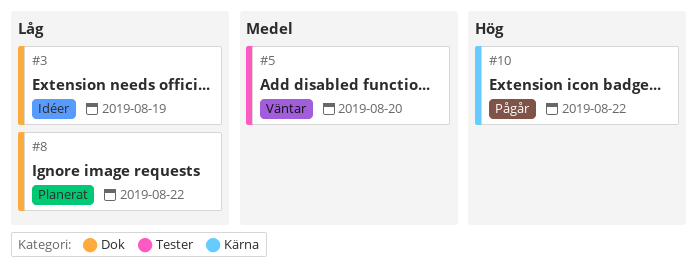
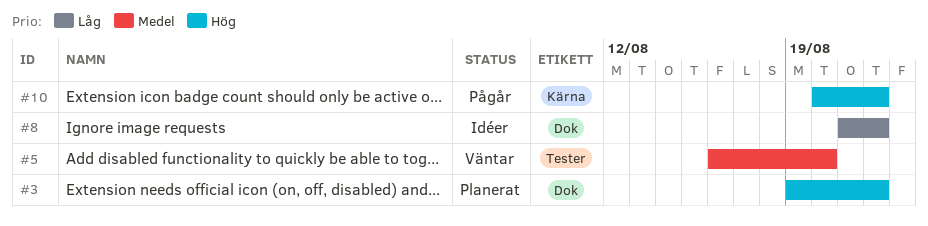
#3, status: Idéer -> Planerat
#3, priority: Låg -> Hög
#3, due: Aug 19 -> Aug 22
#8, status: Planerat -> Idéer

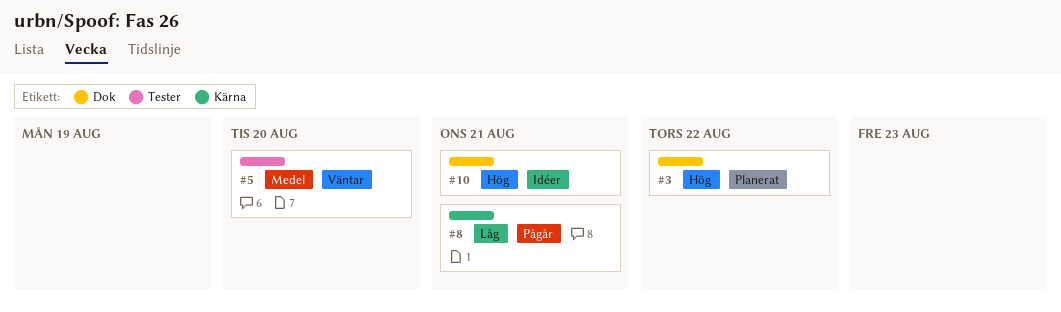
#8, status: Idéer -> Pågår
#8, label: Dok -> Kärna
#8, due: Aug 22 -> Aug 21
#10, status: Pågår -> Idéer
#10, label: Kärna -> Dok
#10, due: Aug 22 -> Aug 21

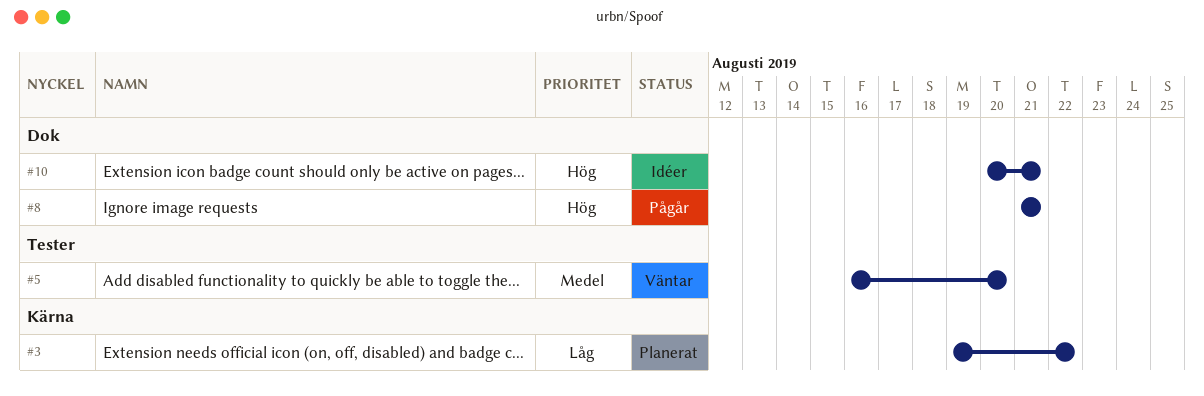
#3, priority: Hög -> Låg
#3, label: Dok -> Kärna
#8, priority: Låg -> Hög
#8, label: Kärna -> Dok

